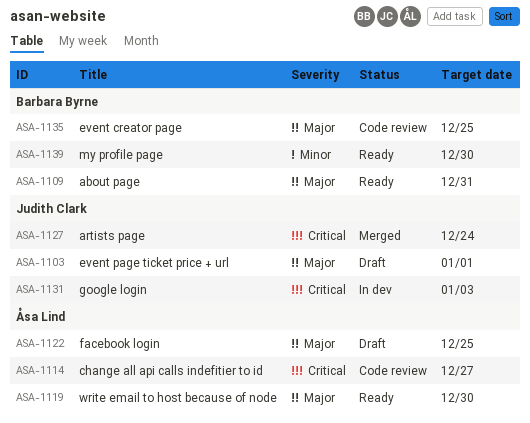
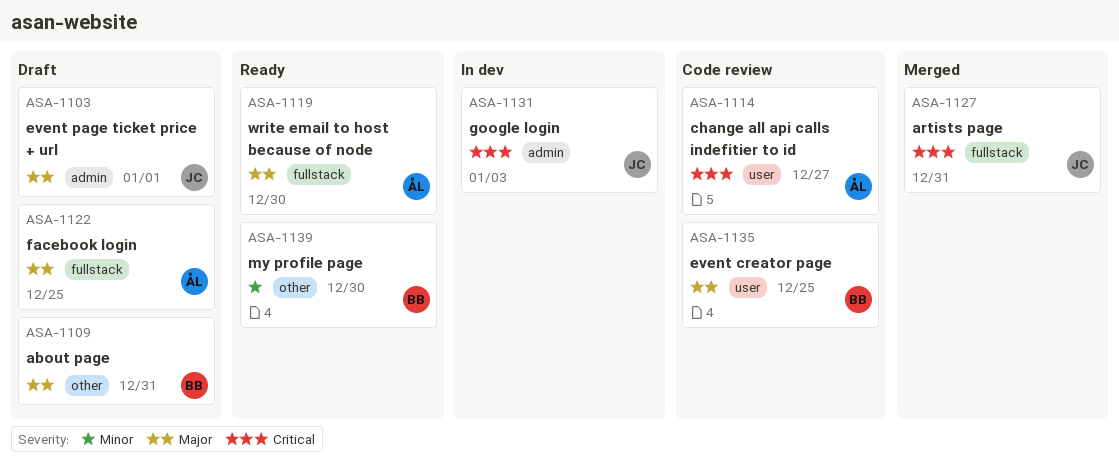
ASA-1109, status: Ready -> Draft
ASA-1127, due: Dec 24 -> Dec 31

